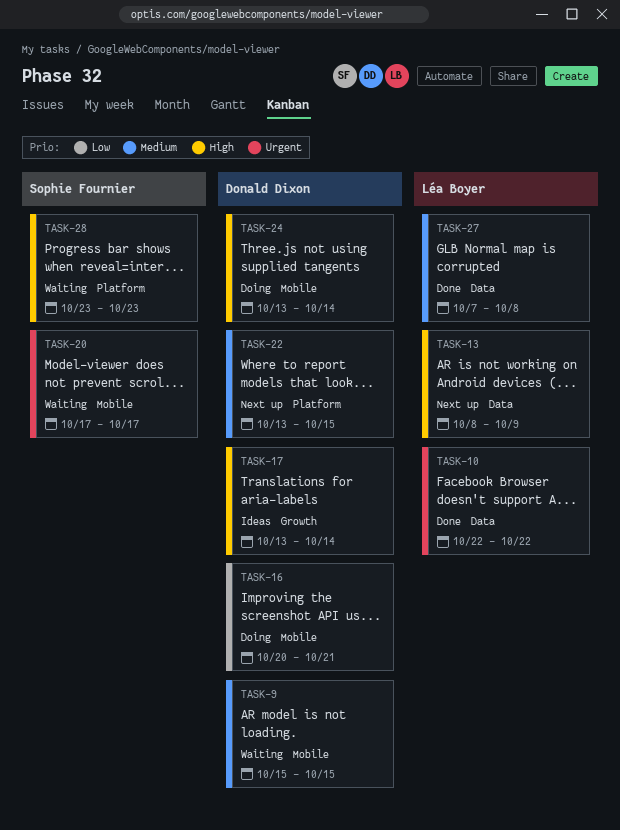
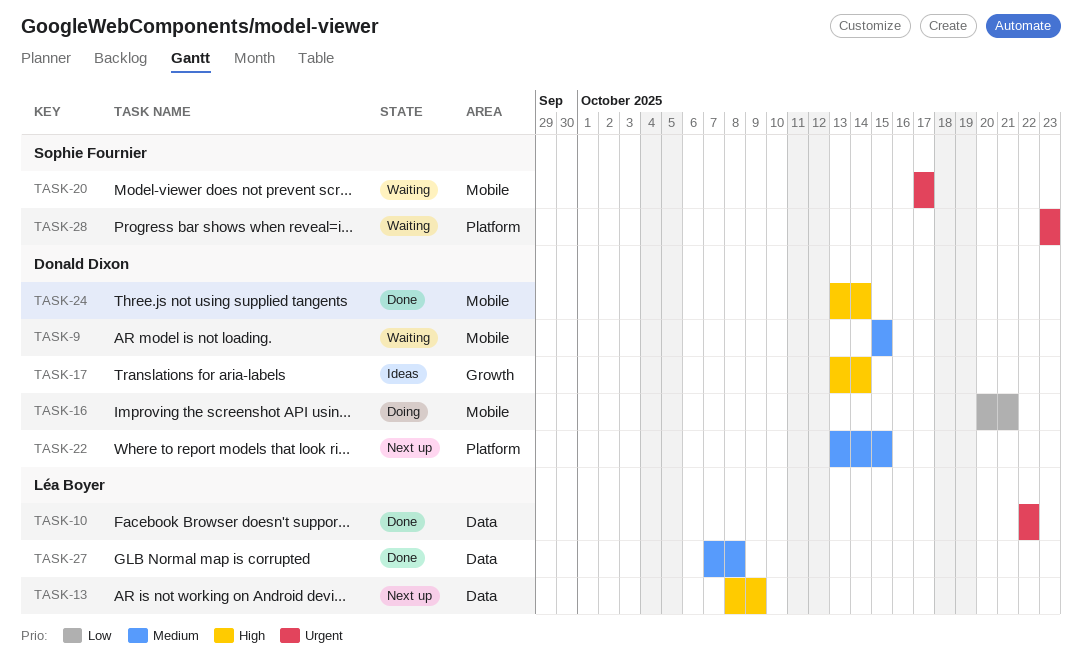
TASK-24, status: Doing -> Done
TASK-28, priority: High -> Urgent

